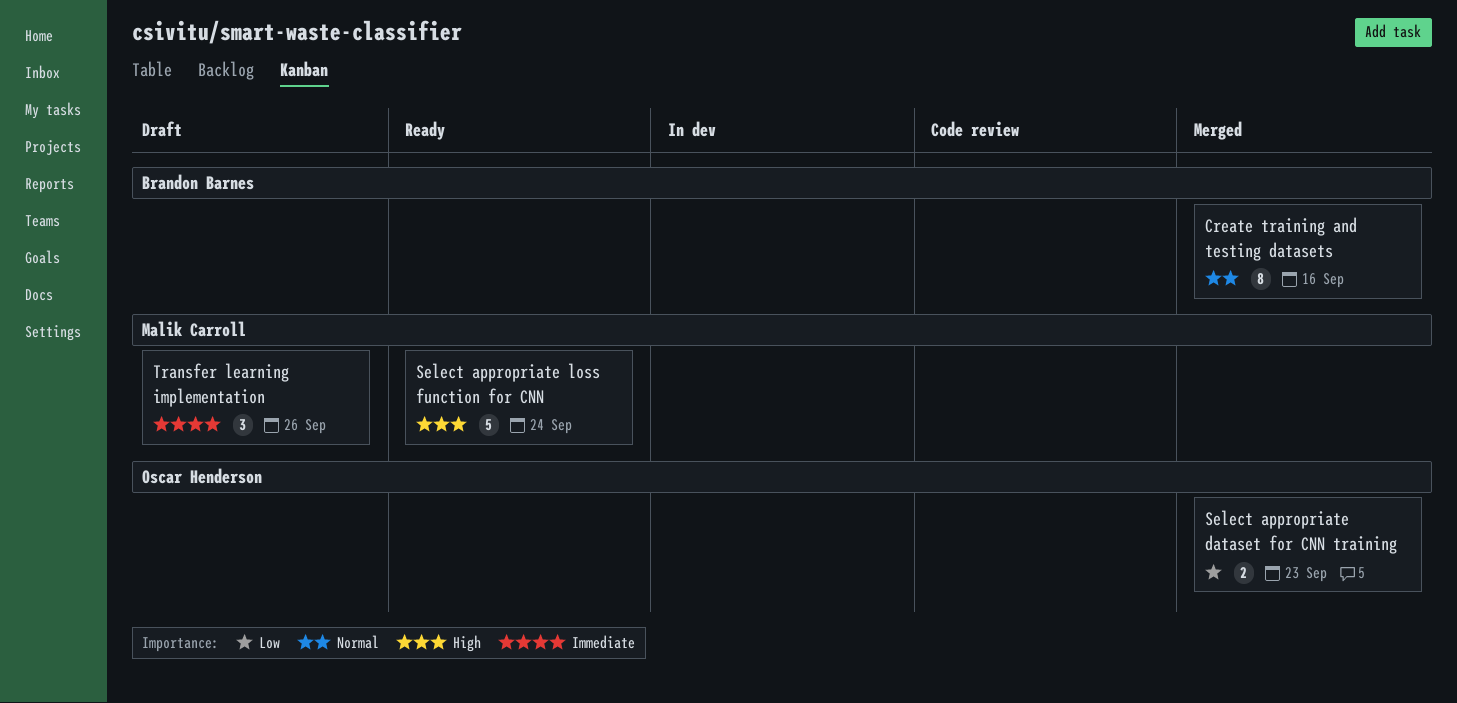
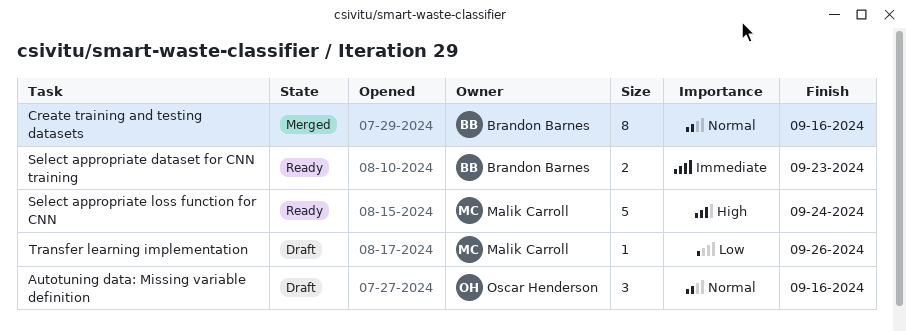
Autotuning data: Missing variable definition: none -> present
Select appropriate dataset for CNN training, status: Merged -> Ready
Select appropriate dataset for CNN training, owner: Oscar Henderson -> Brandon Barnes
Select appropriate dataset for CNN training, priority: Low -> Immediate
Transfer learning implementation, priority: Immediate -> Low
Transfer learning implementation, estimate: 3 -> 1

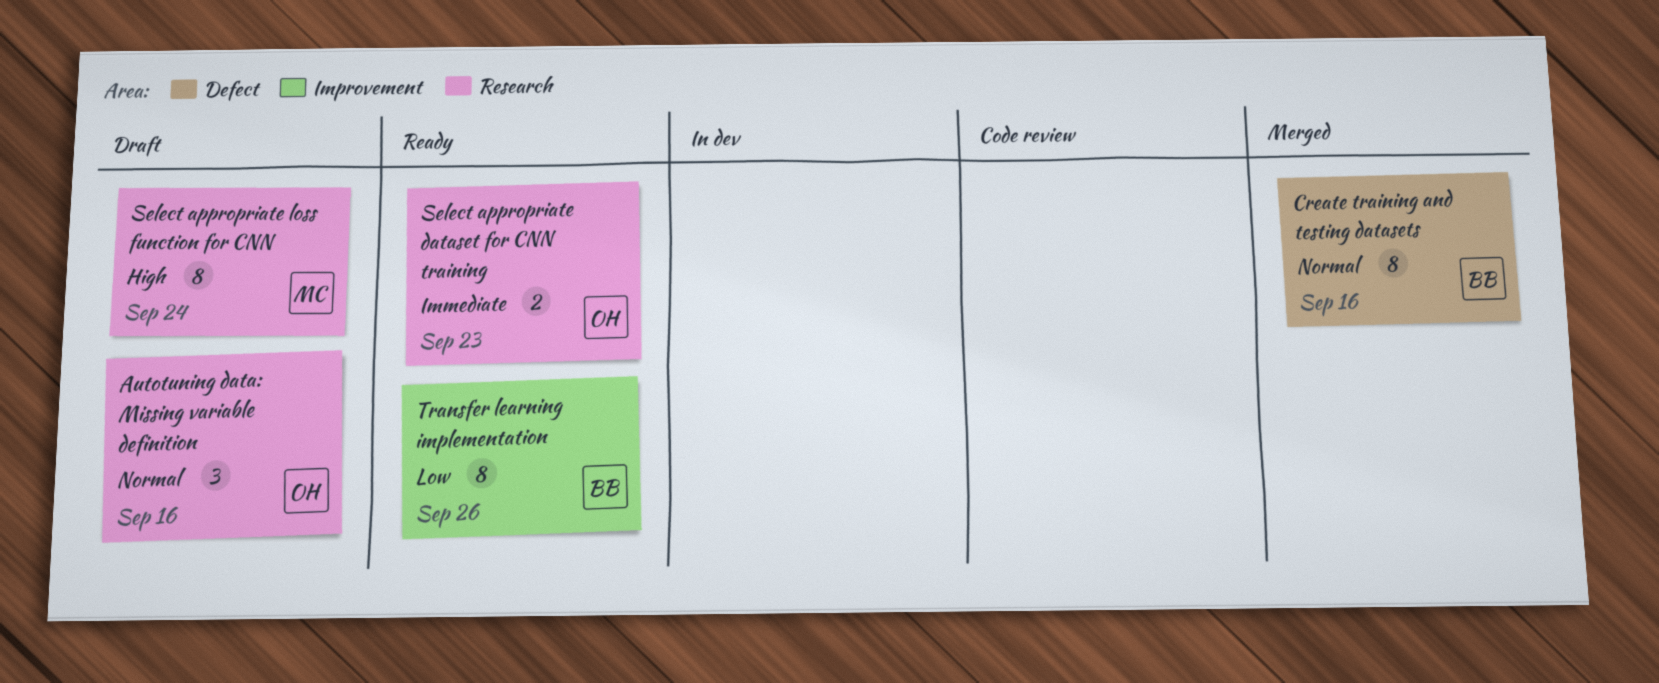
Select appropriate dataset for CNN training, owner: Brandon Barnes -> Oscar Henderson
Select appropriate loss function for CNN, status: Ready -> Draft
Select appropriate loss function for CNN, estimate: 5 -> 8
Transfer learning implementation, status: Draft -> Ready
Transfer learning implementation, owner: Malik Carroll -> Brandon Barnes
Transfer learning implementation, estimate: 1 -> 8

